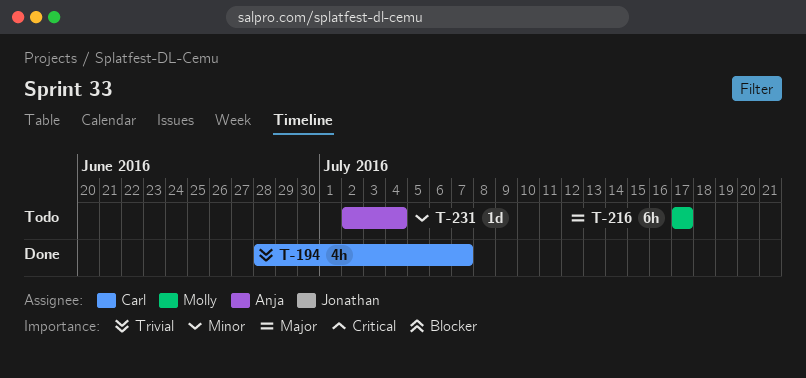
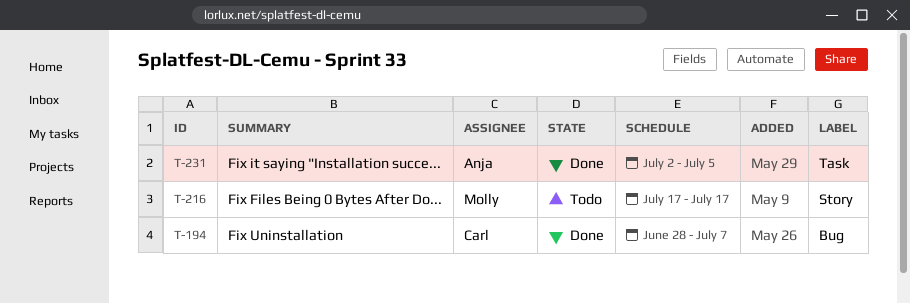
T-231, status: Todo -> Done
T-231, due: Jul 4 -> Jul 5

